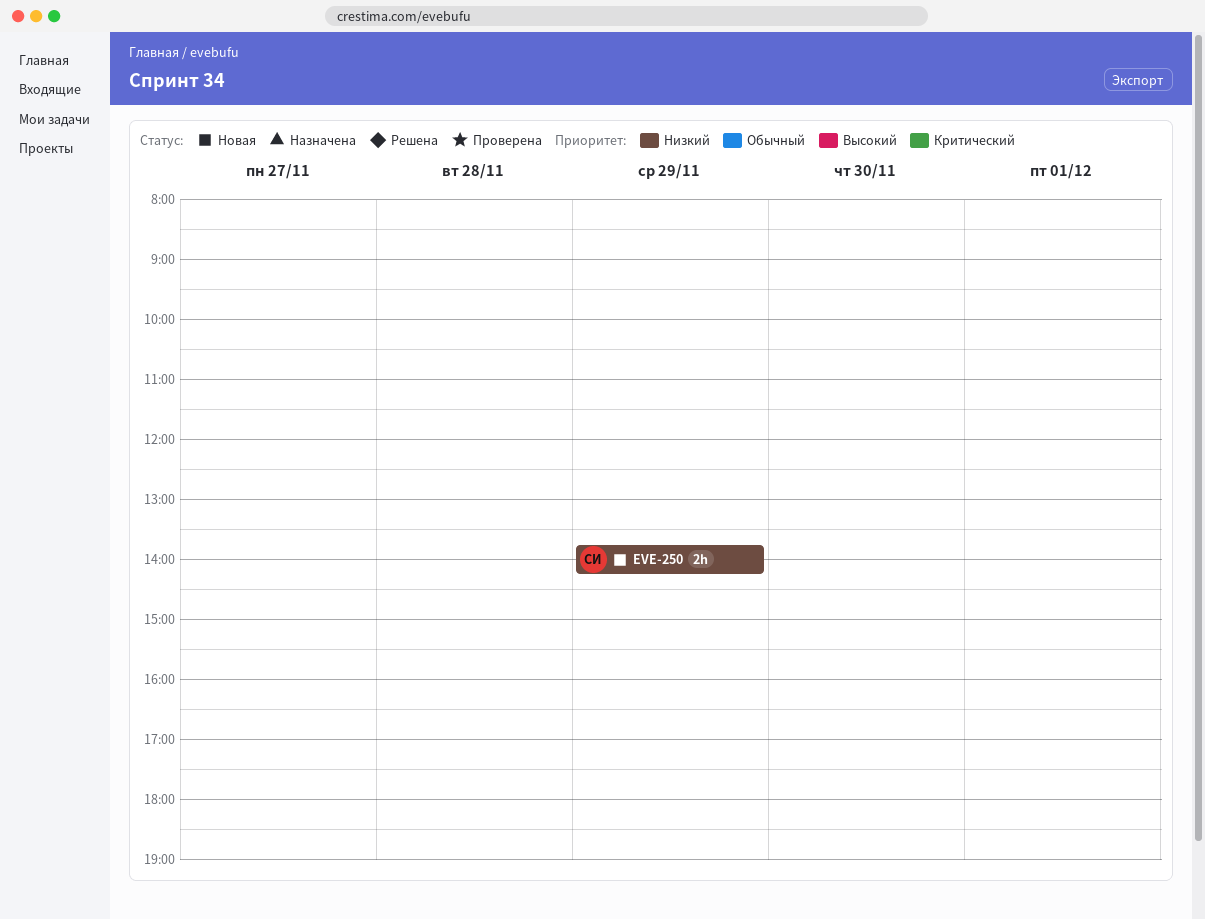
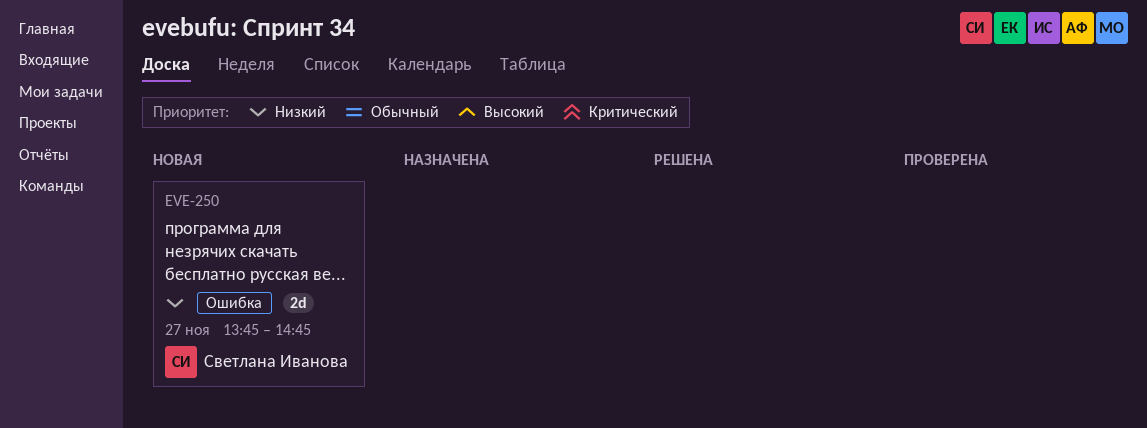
EVE-250, estimate: 2h -> 2d
EVE-250, day: Nov 29 -> Nov 27
EVE-250, ends: 14:15 -> 14:45

